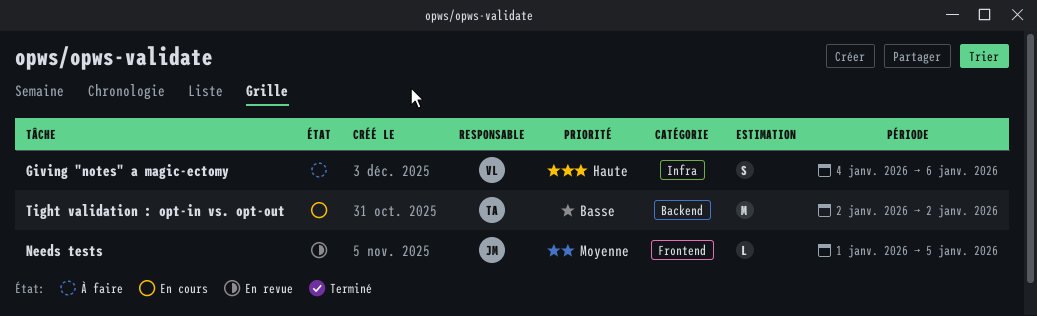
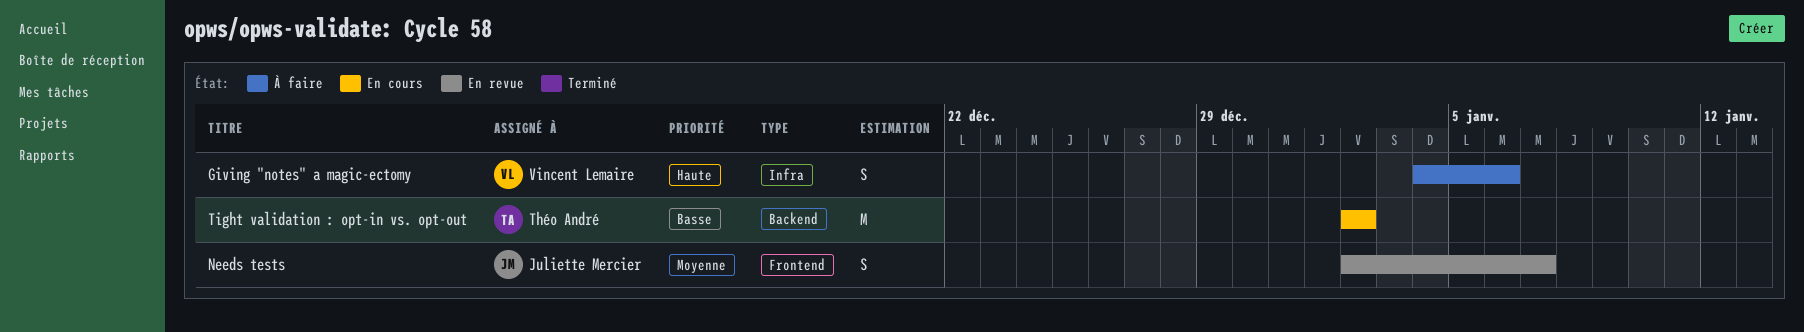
Needs tests, estimate: L -> S
Needs tests, start: Jan 1 -> Jan 2
Needs tests, due: Jan 5 -> Jan 7

